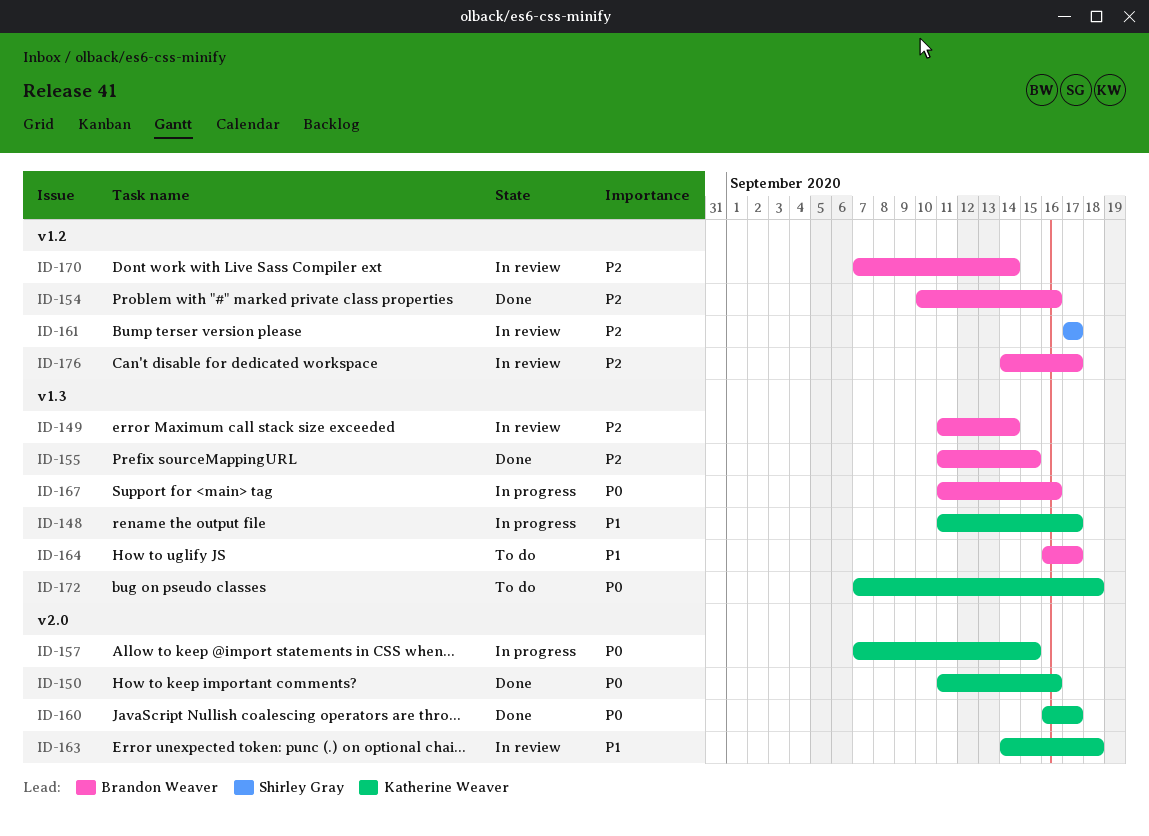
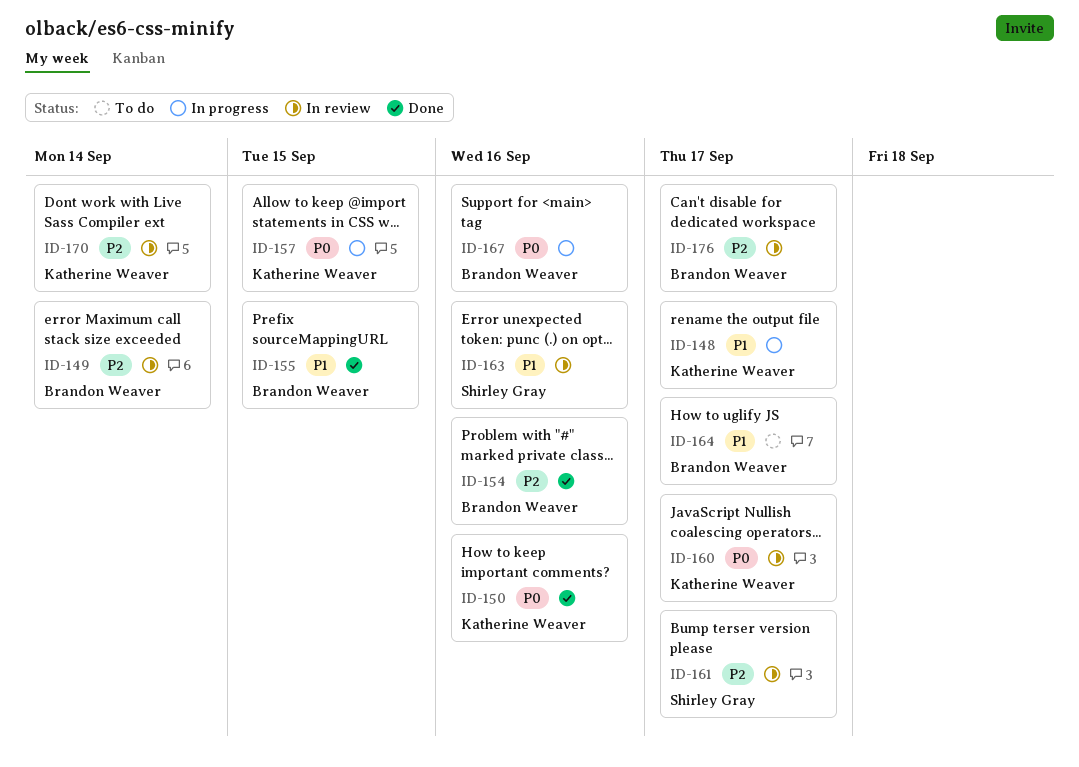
ID-155, priority: P2 -> P1
ID-160, status: Done -> In review
ID-163, owner: Katherine Weaver -> Shirley Gray
ID-163, due: Sep 18 -> Sep 16
ID-170, owner: Brandon Weaver -> Katherine Weaver
ID-172: present -> none

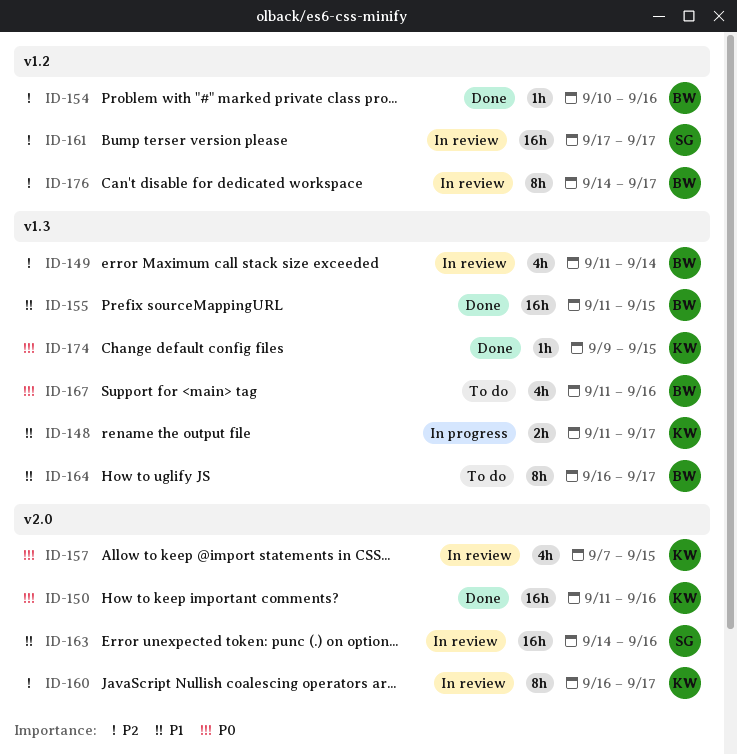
ID-157, status: In progress -> In review
ID-160, priority: P0 -> P2
ID-167, status: In progress -> To do
ID-170: present -> none
ID-174: none -> present

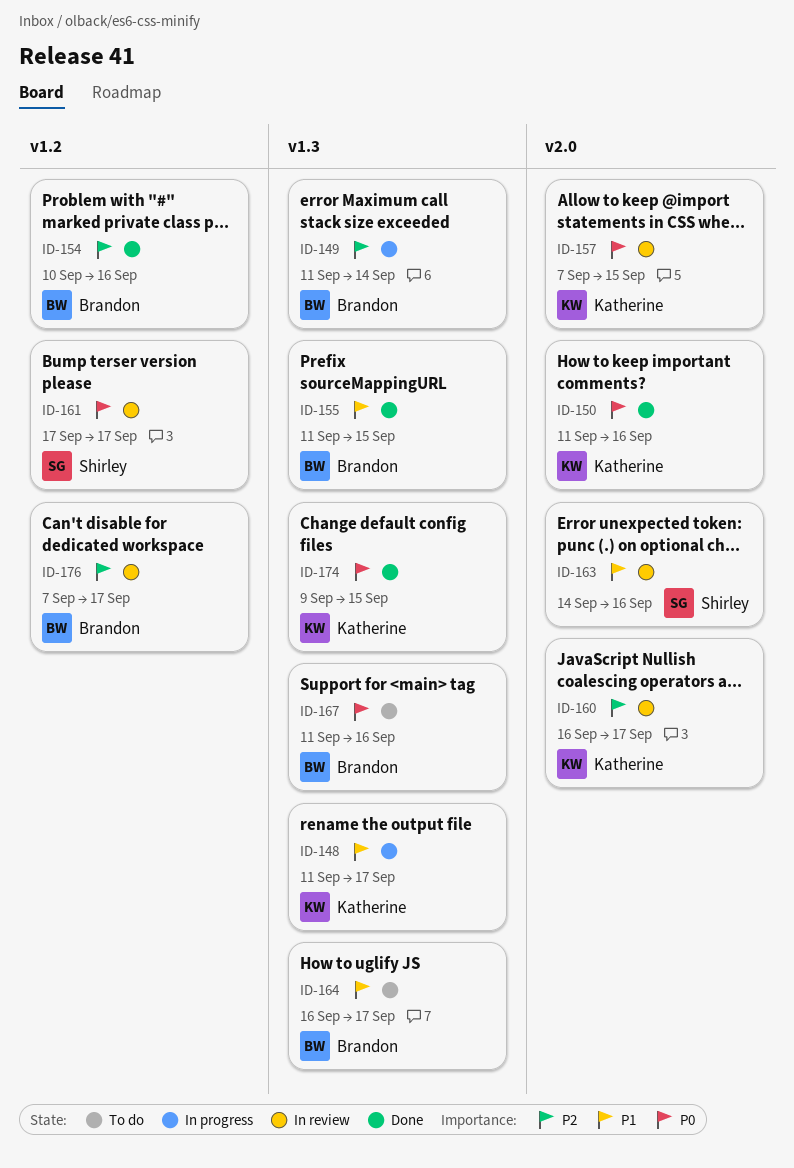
ID-149, status: In review -> In progress
ID-161, priority: P2 -> P0
ID-176, start: Sep 14 -> Sep 7

